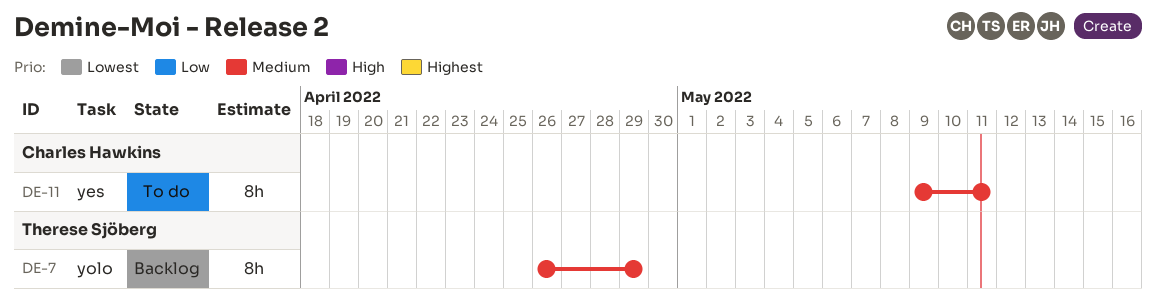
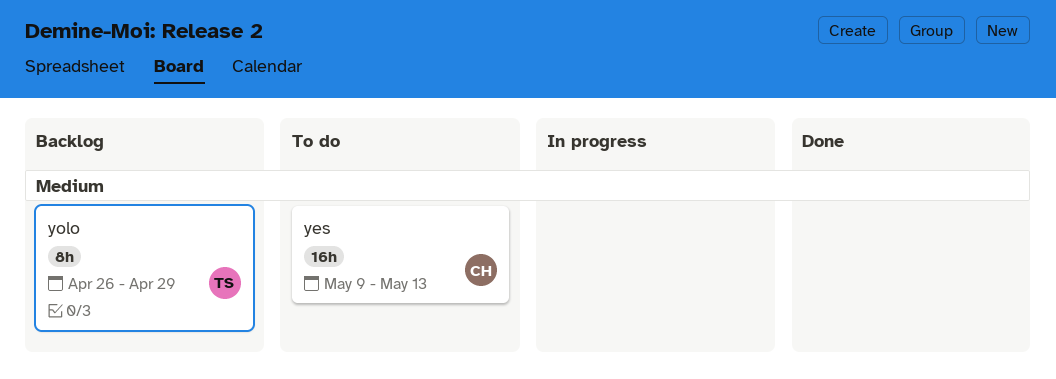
yes, estimate: 8h -> 16h
yes, due: May 11 -> May 13

